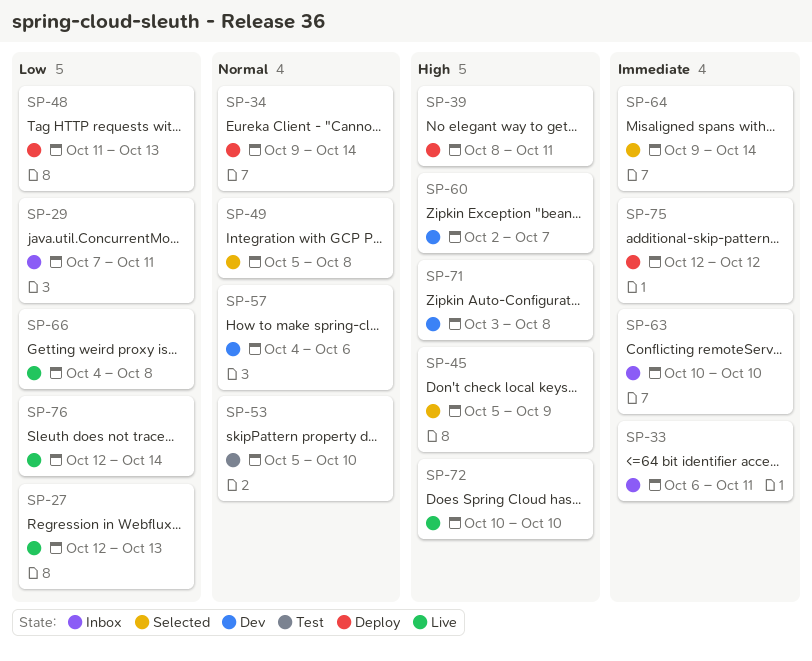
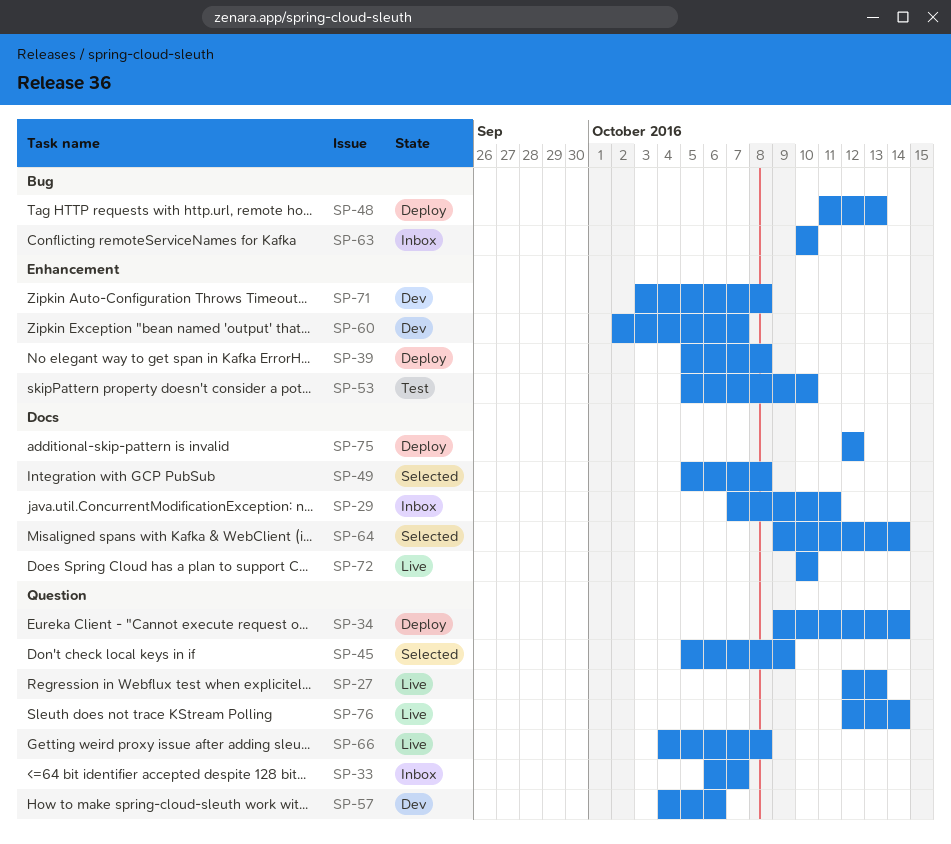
SP-33, due: Oct 11 -> Oct 7
SP-39, start: Oct 8 -> Oct 5
SP-39, due: Oct 11 -> Oct 8

